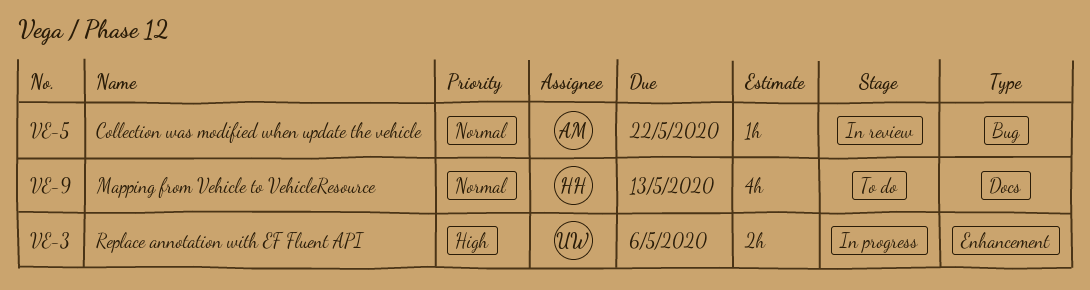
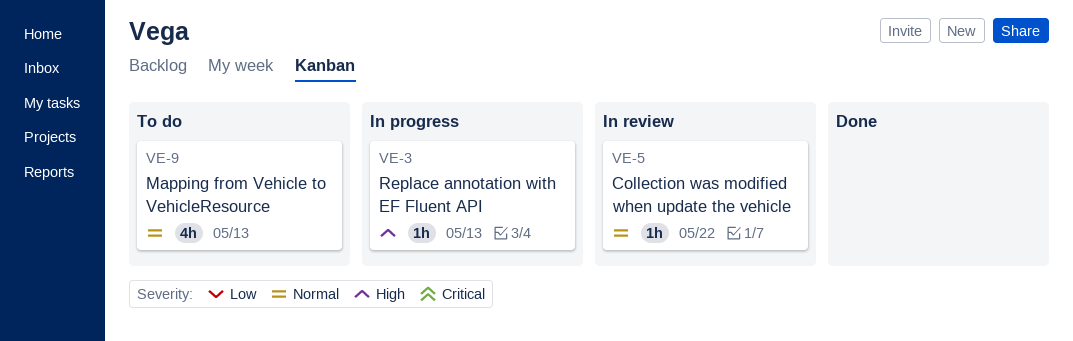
VE-3, estimate: 2h -> 1h
VE-3, due: May 6 -> May 13

